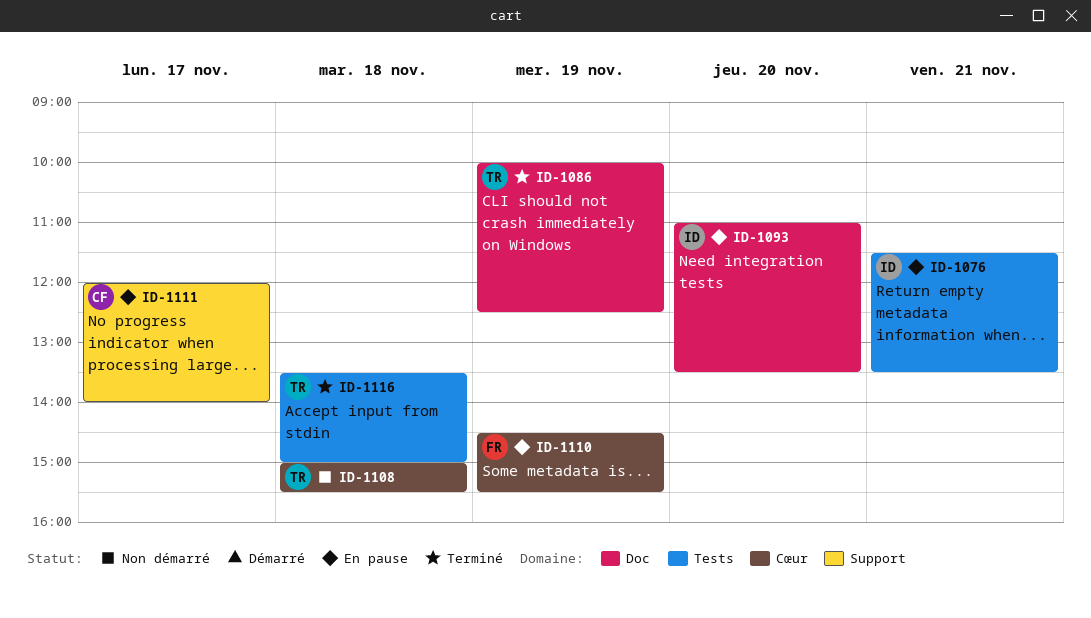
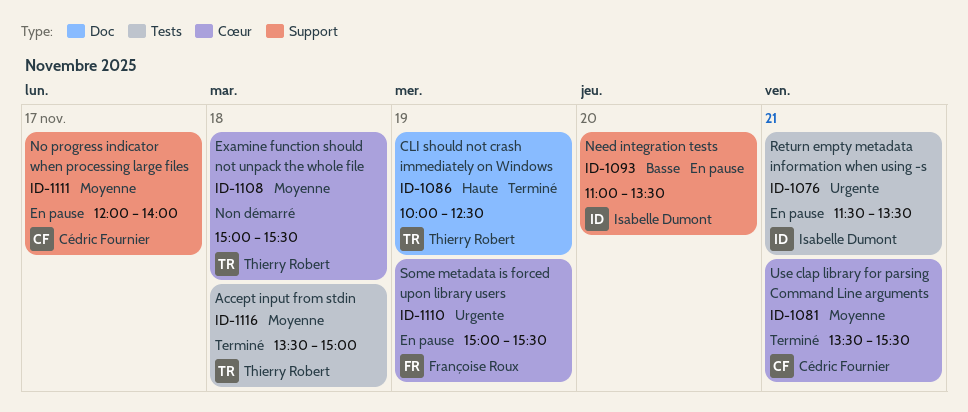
ID-1081: none -> present
ID-1093, label: Doc -> Support
ID-1110, begins: 14:30 -> 15:00

